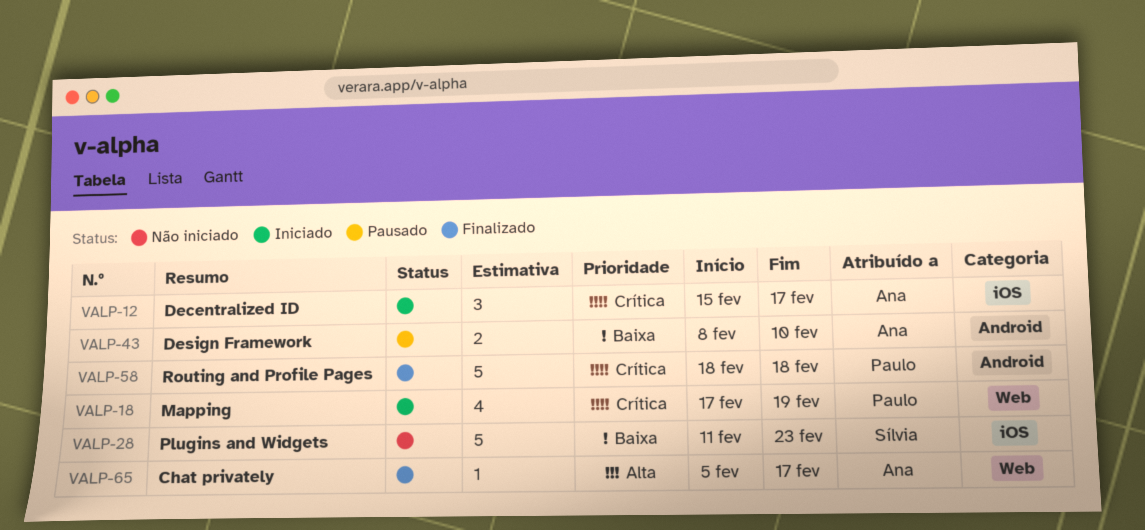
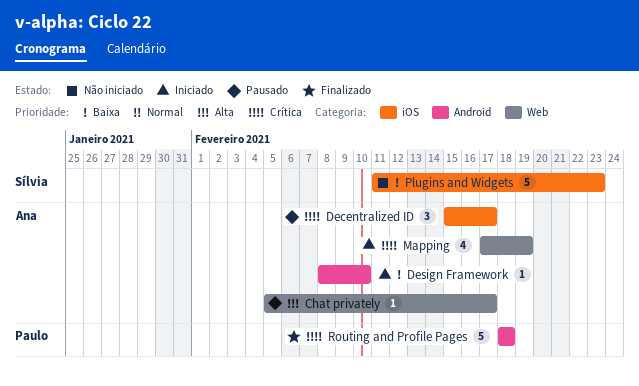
Chat privately, status: Finalizado -> Pausado
Decentralized ID, status: Iniciado -> Pausado
Design Framework, status: Pausado -> Iniciado
Design Framework, estimate: 2 -> 1
Mapping, owner: Paulo -> Ana

